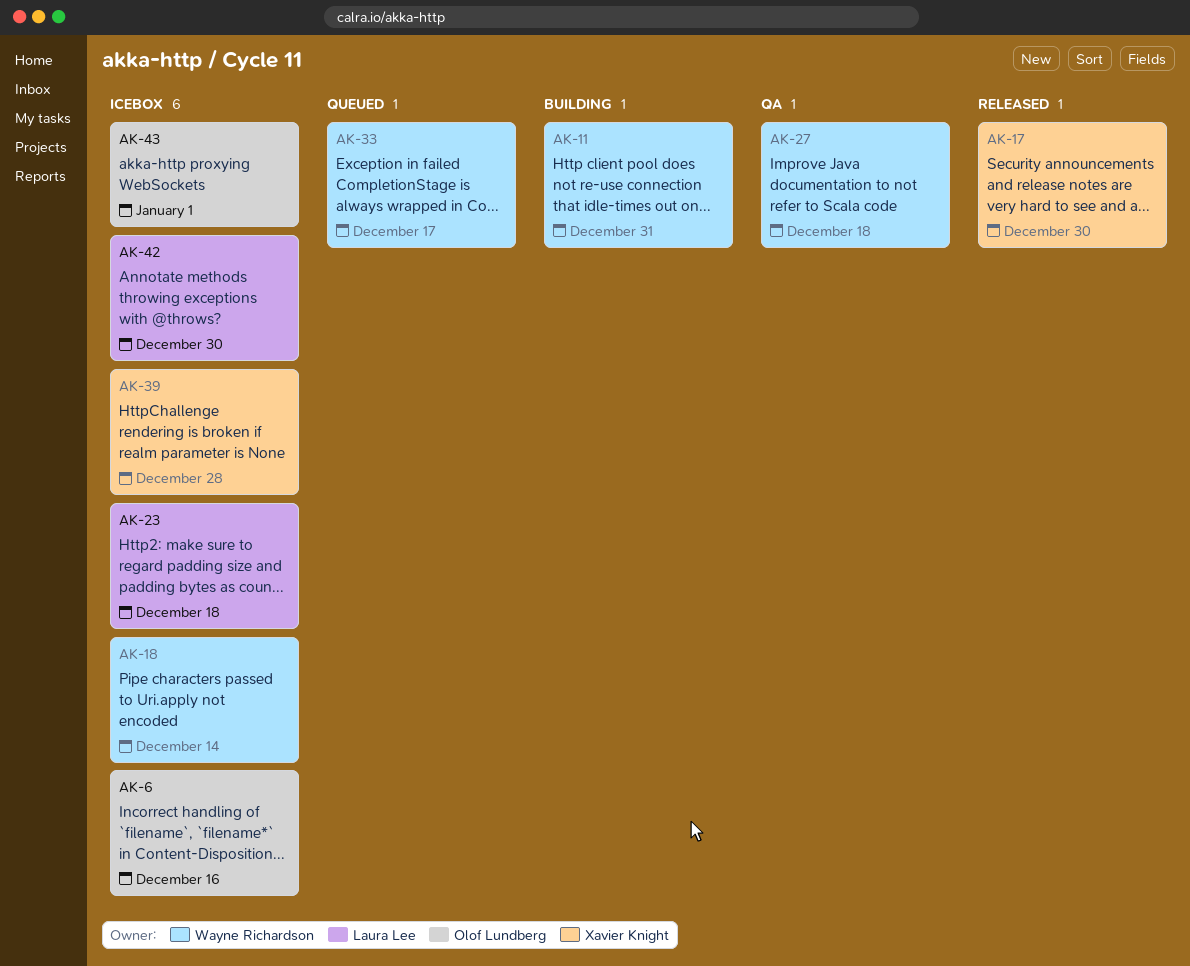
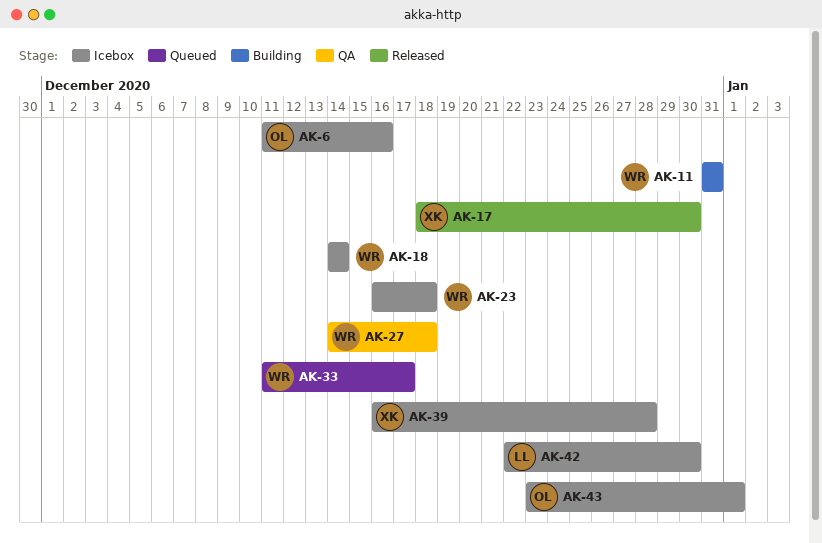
AK-23, owner: Laura Lee -> Wayne Richardson

